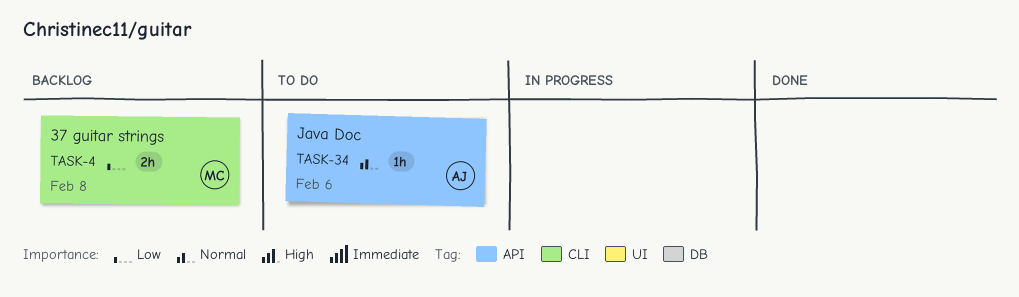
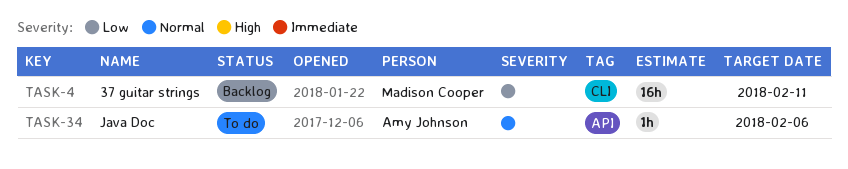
TASK-4, estimate: 2h -> 16h
TASK-4, due: Feb 8 -> Feb 11

